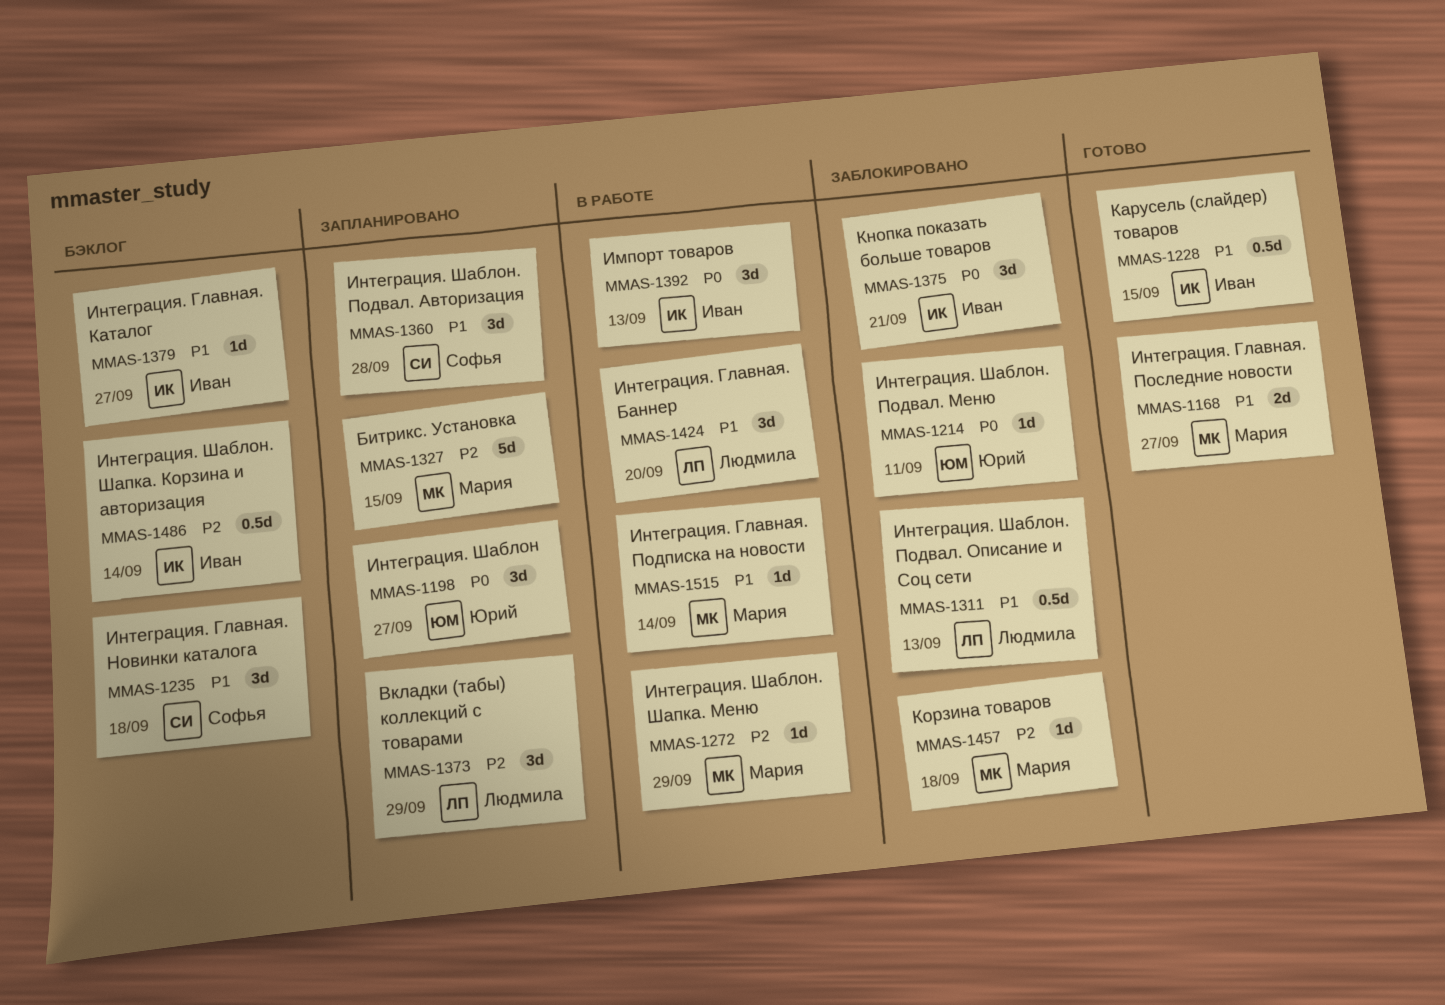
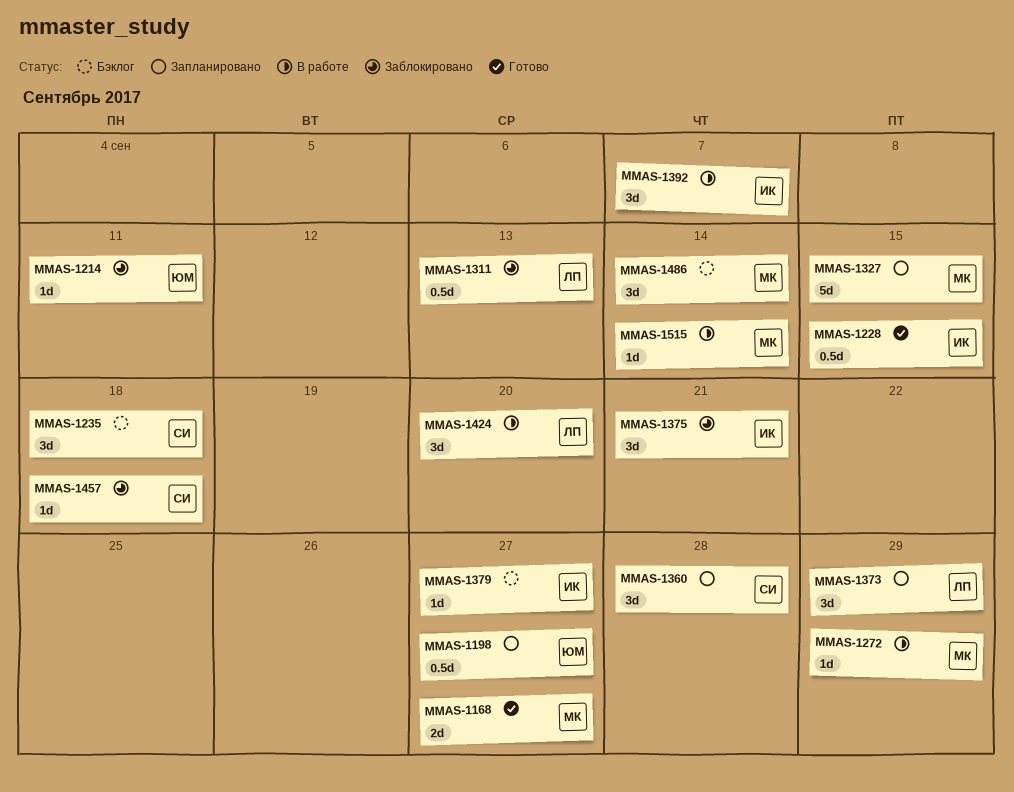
MMAS-1198, estimate: 3d -> 0.5d
MMAS-1392, due: Sep 13 -> Sep 7
MMAS-1457, owner: Мария -> Софья
MMAS-1486, owner: Иван -> Мария
MMAS-1486, estimate: 0.5d -> 3d

